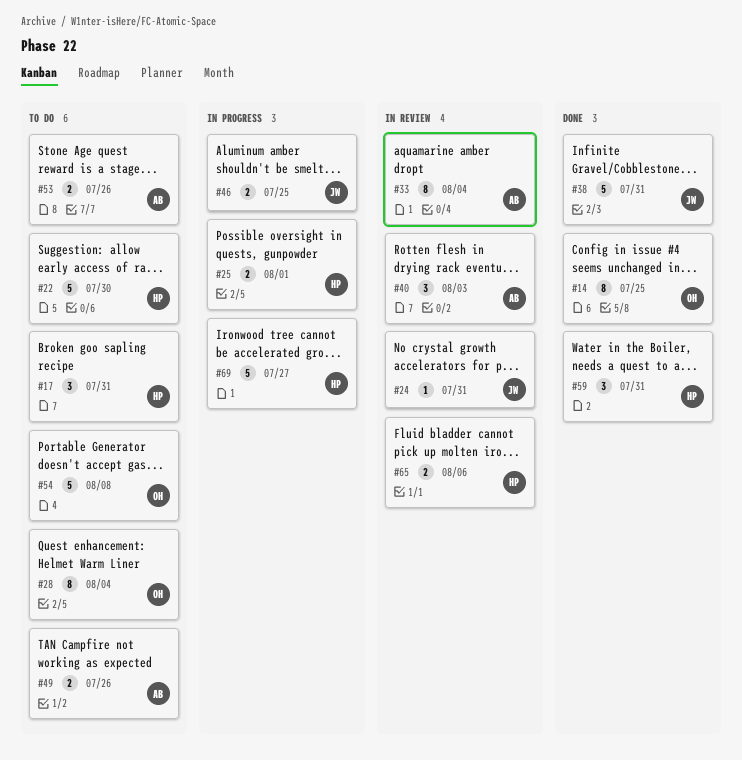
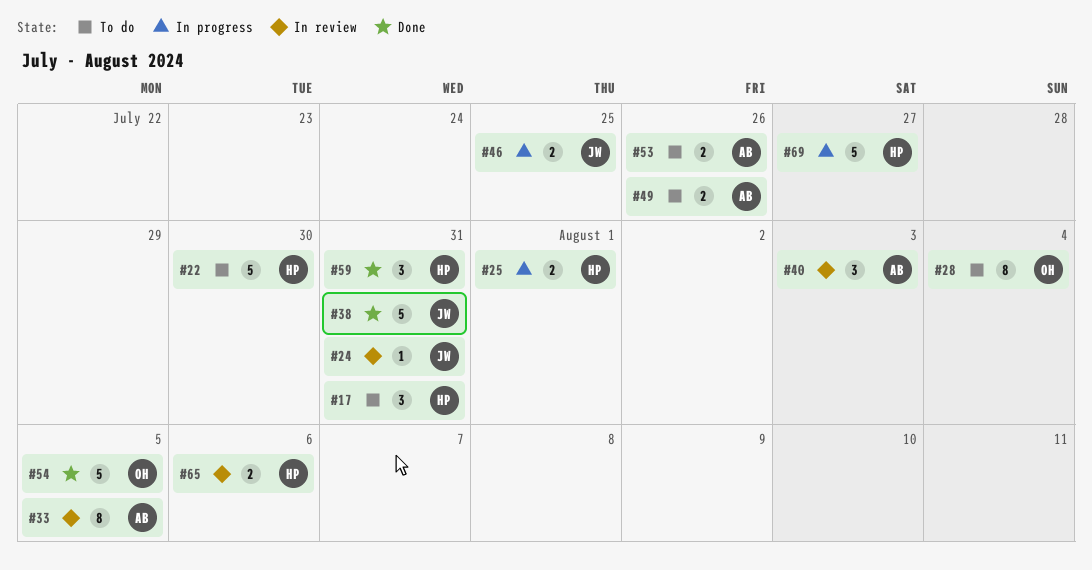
#14: present -> none
#33, due: Aug 4 -> Aug 5
#54, status: To do -> Done
#54, due: Aug 8 -> Aug 5

